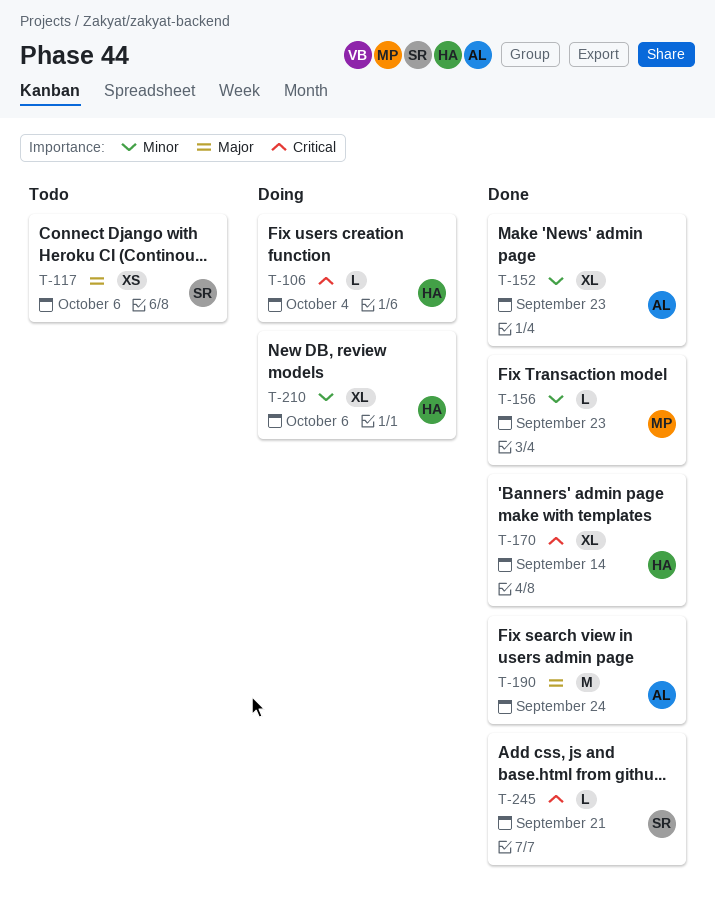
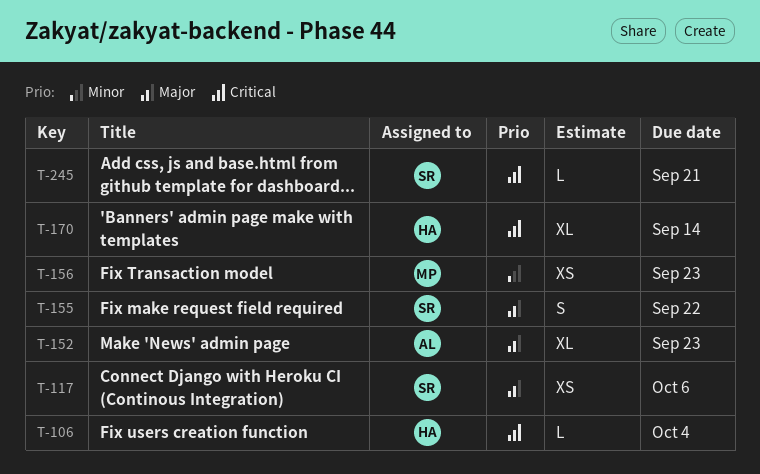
T-152, priority: Minor -> Major
T-155: none -> present
T-156, estimate: L -> XS
T-190: present -> none
T-210: present -> none

